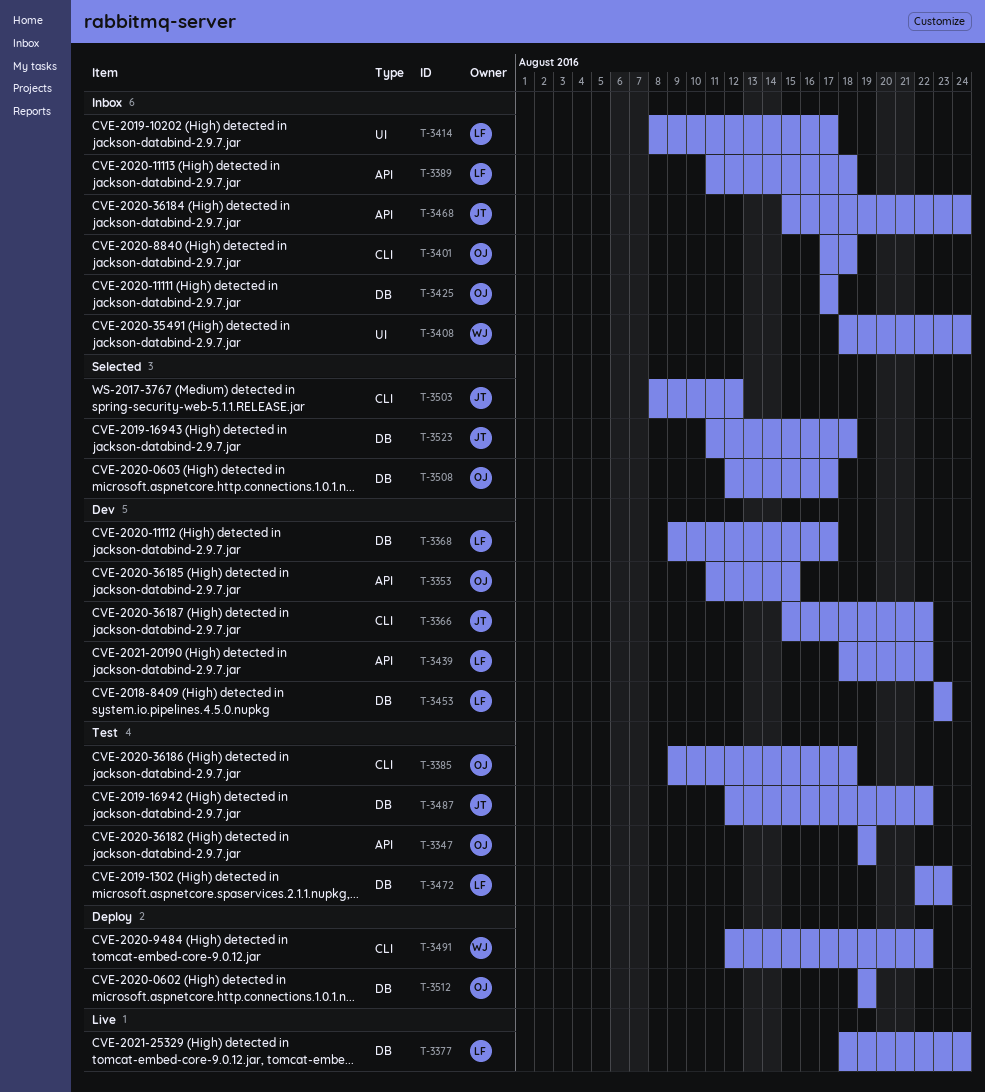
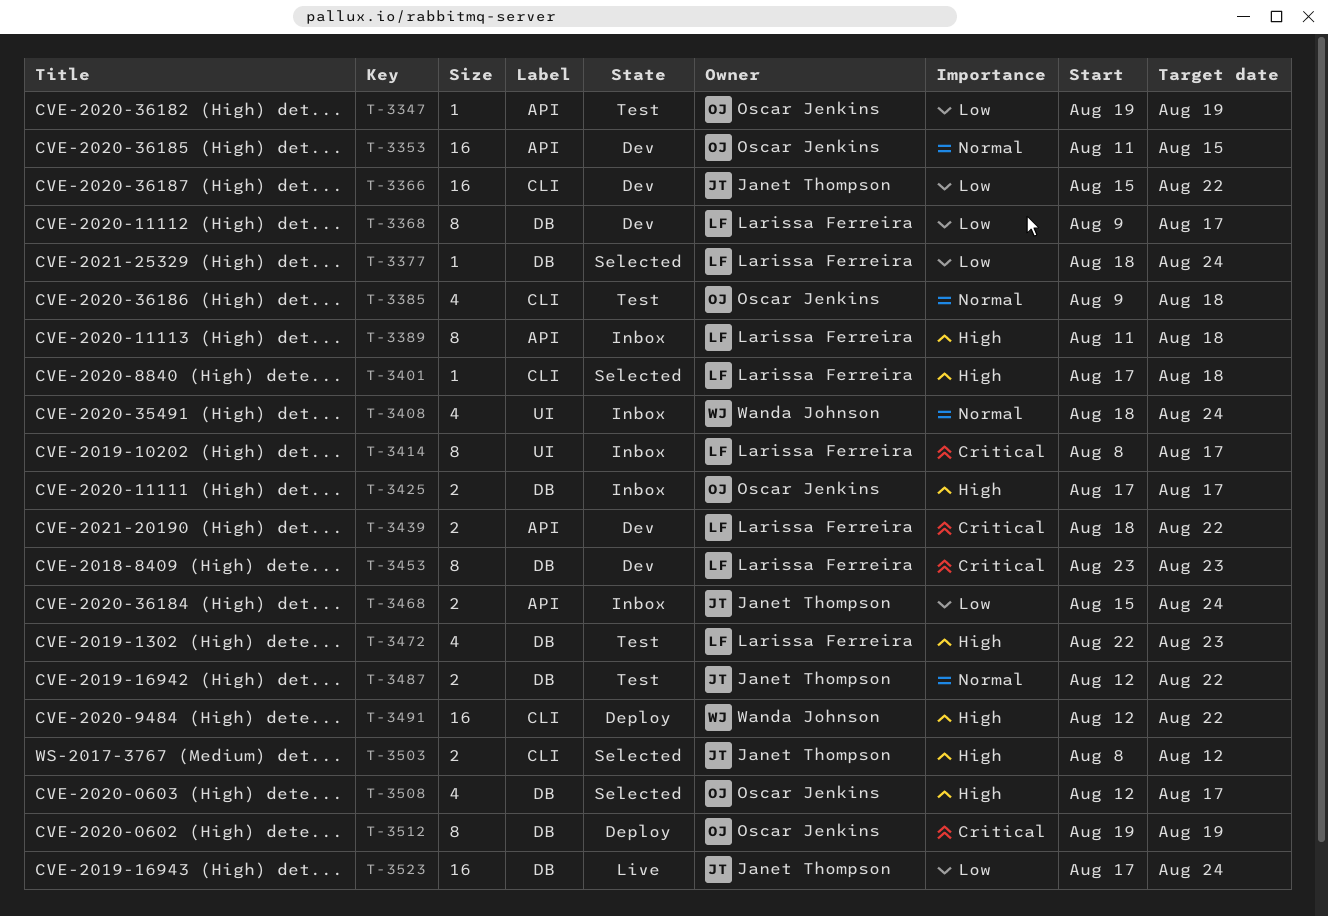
T-3377, status: Live -> Selected
T-3401, status: Inbox -> Selected
T-3401, owner: Oscar Jenkins -> Larissa Ferreira
T-3523, status: Selected -> Live
T-3523, start: Aug 11 -> Aug 17
T-3523, due: Aug 18 -> Aug 24

